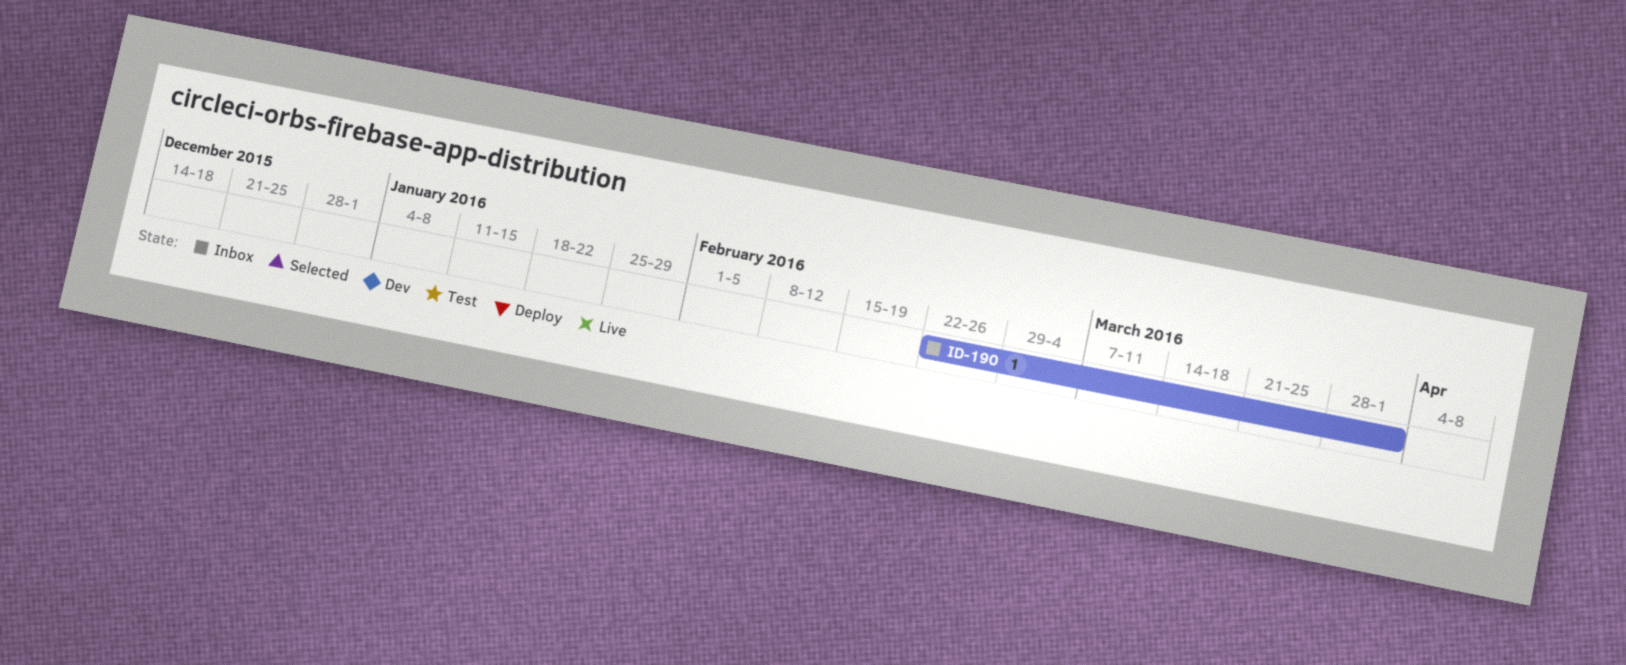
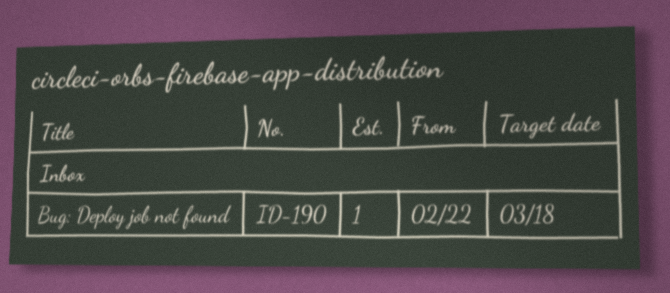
ID-190, due: Apr 1 -> Mar 18

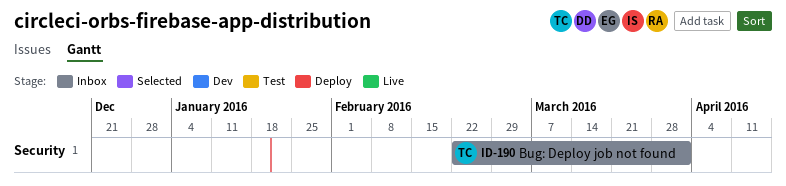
ID-190, due: Mar 18 -> Apr 1

